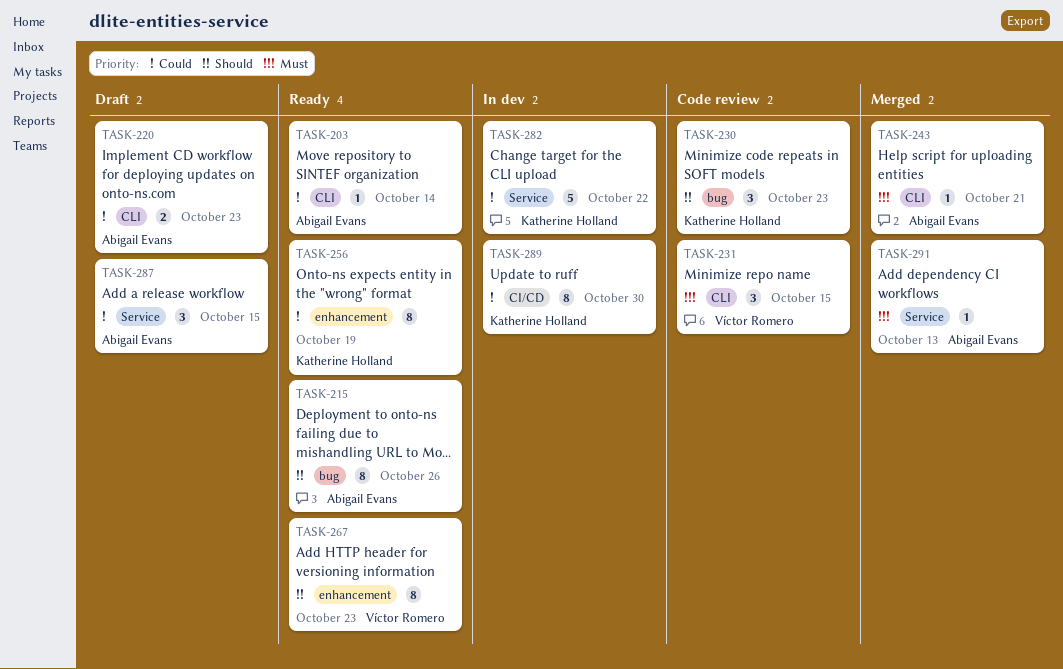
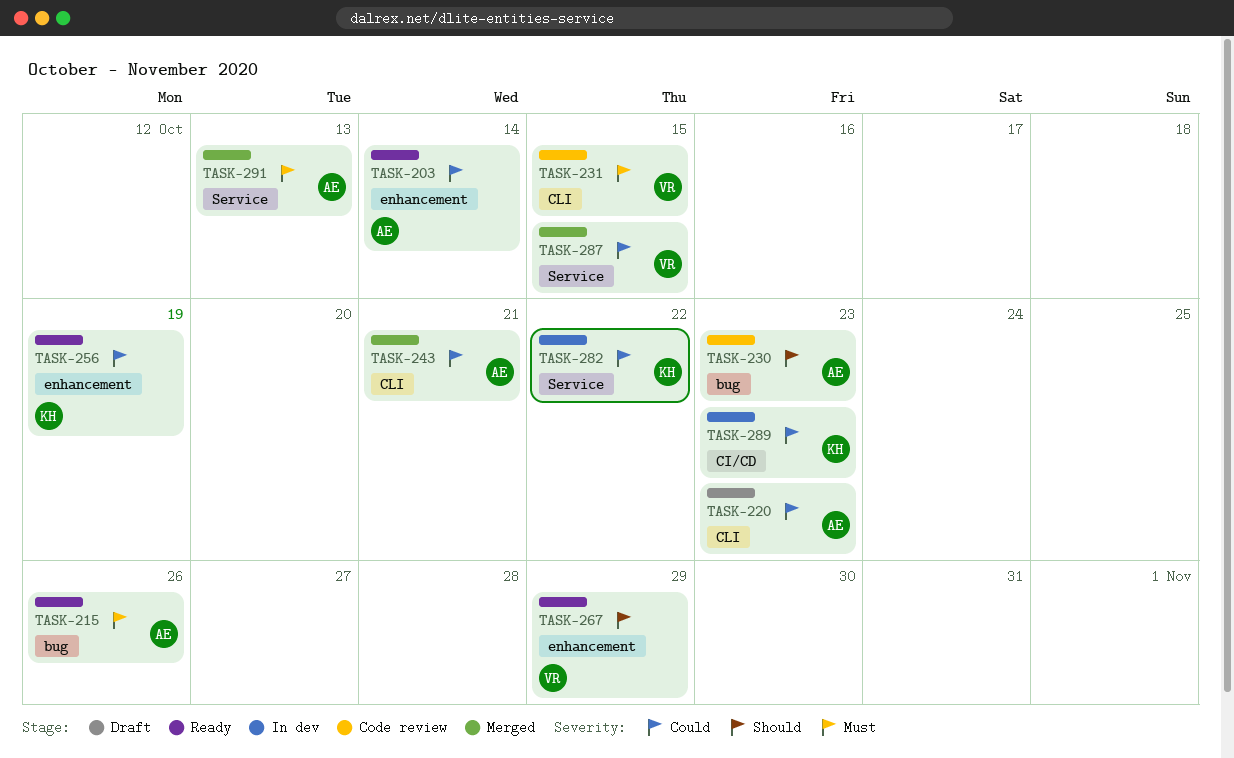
TASK-203, label: CLI -> enhancement
TASK-215, priority: Should -> Must
TASK-230, owner: Katherine Holland -> Abigail Evans
TASK-243, priority: Must -> Could
TASK-267, due: Oct 23 -> Oct 29
TASK-287, status: Draft -> Merged
TASK-287, owner: Abigail Evans -> Víctor Romero
TASK-289, due: Oct 30 -> Oct 23

